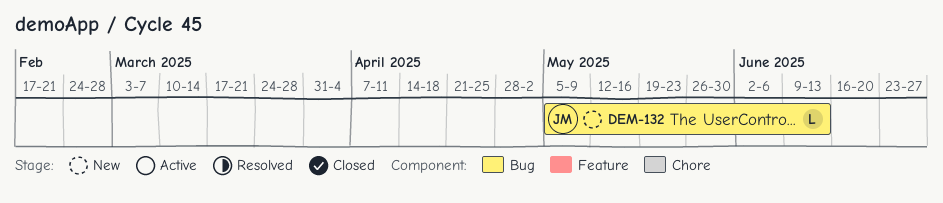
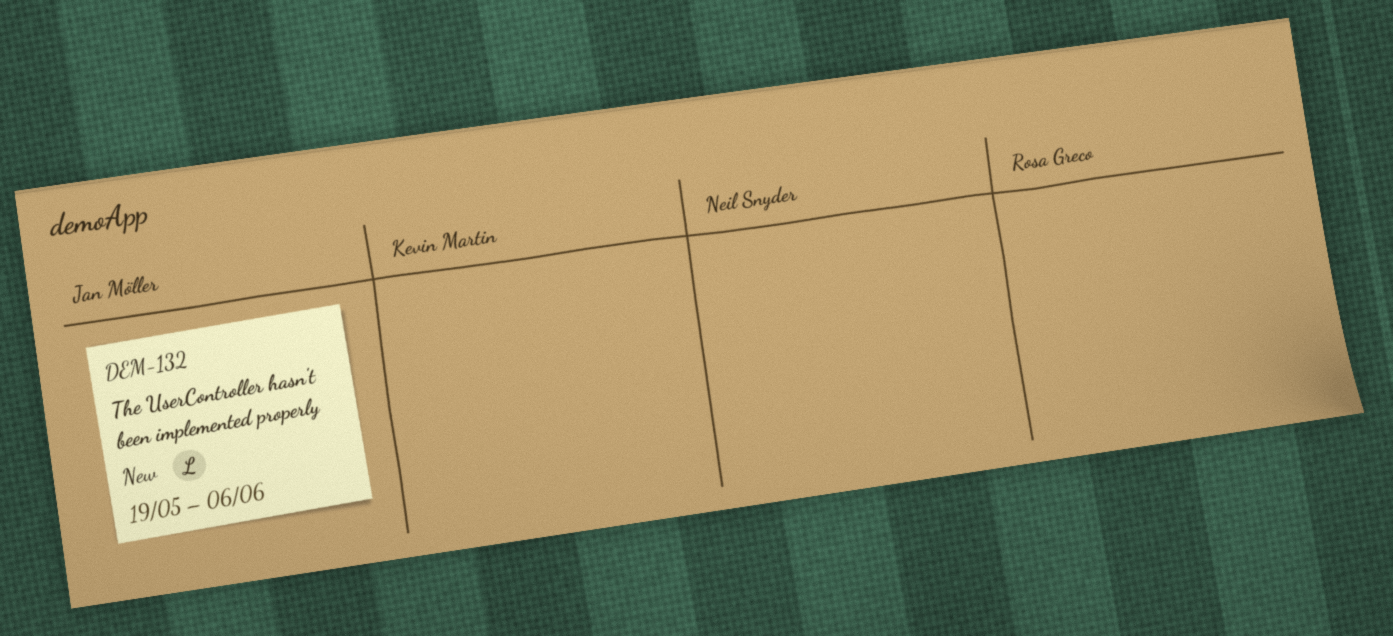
DEM-132, start: May 5 -> May 19
DEM-132, due: Jun 13 -> Jun 6

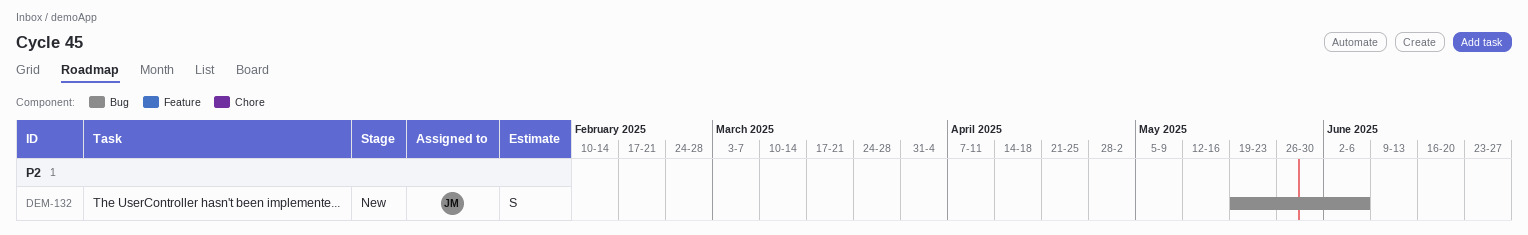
DEM-132, estimate: L -> S

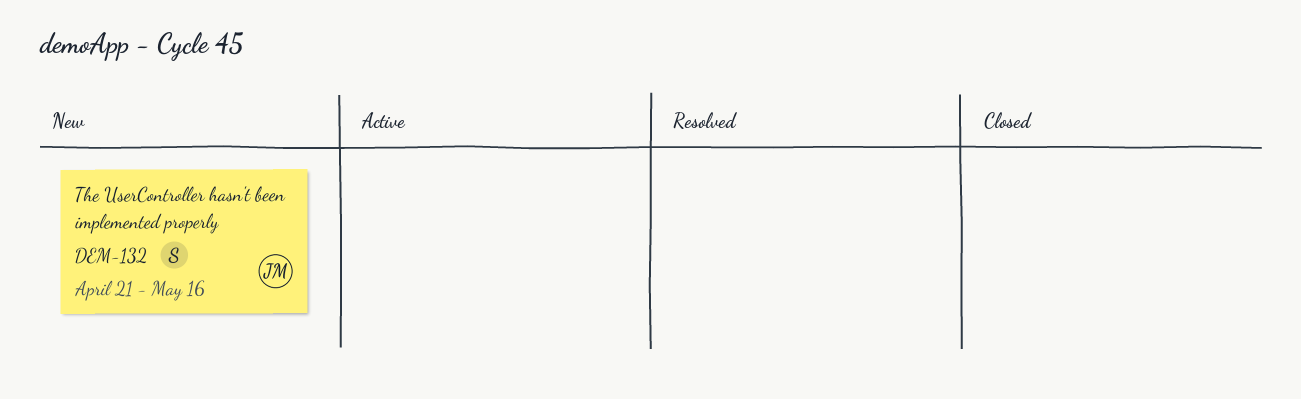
DEM-132, start: May 19 -> Apr 21
DEM-132, due: Jun 6 -> May 16

